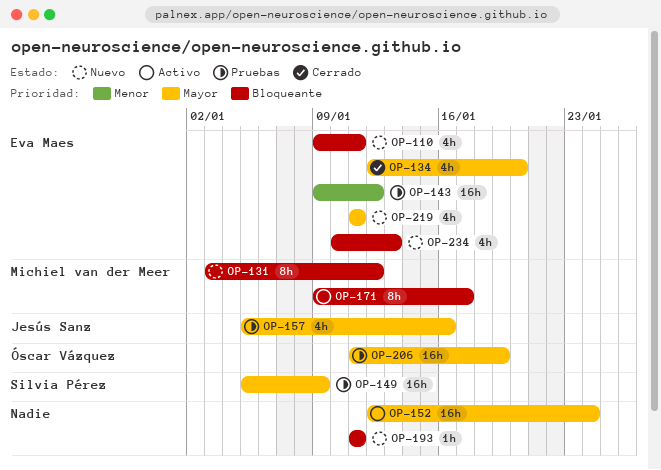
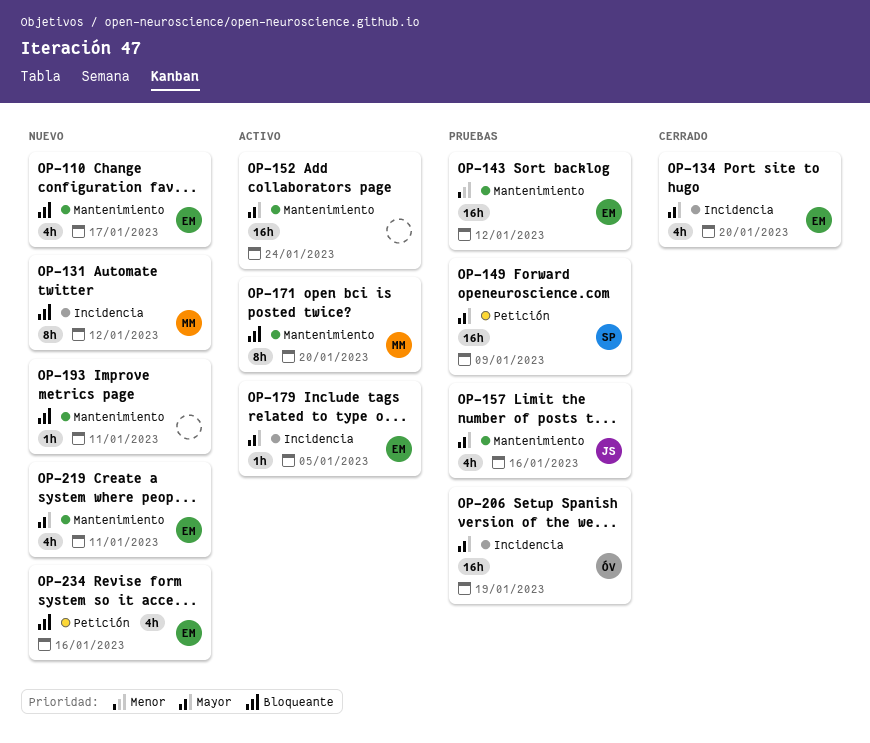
OP-110, due: Jan 11 -> Jan 17
OP-171, due: Jan 17 -> Jan 20
OP-179: none -> present
OP-234, due: Jan 13 -> Jan 16

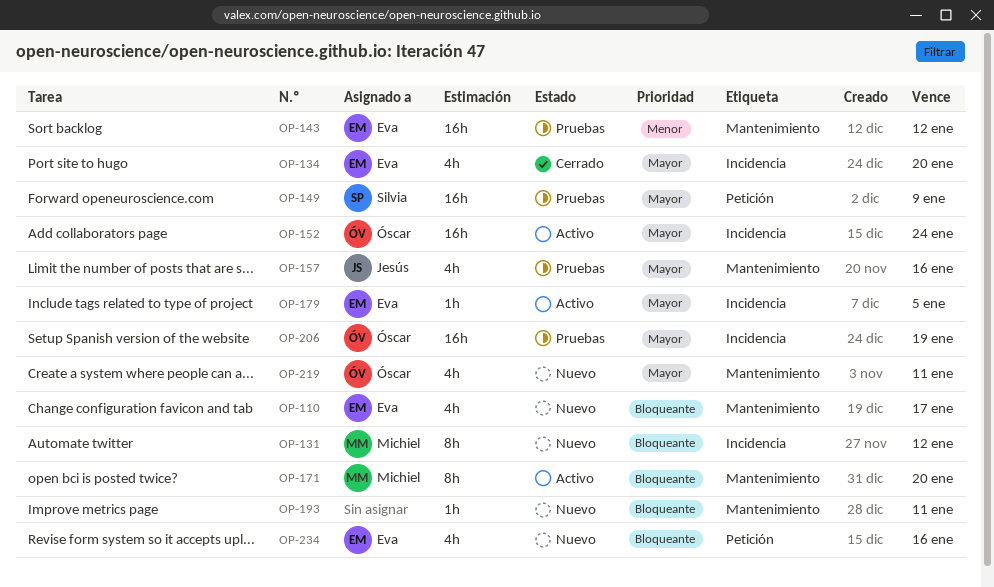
OP-152, owner: none -> Óscar
OP-152, label: Mantenimiento -> Incidencia
OP-219, owner: Eva -> Óscar

